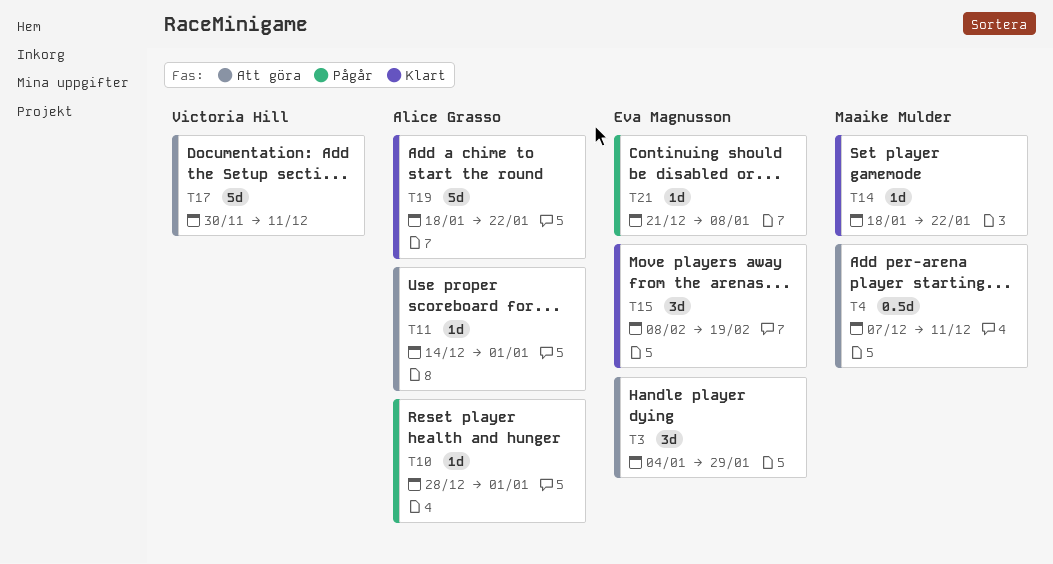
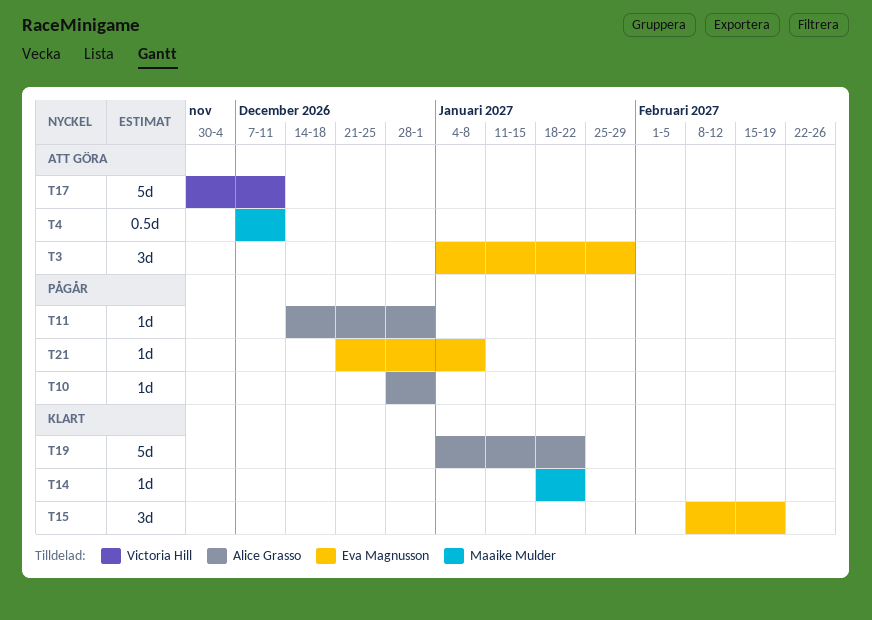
T11, status: Att göra -> Pågår
T19, start: Jan 18 -> Jan 4

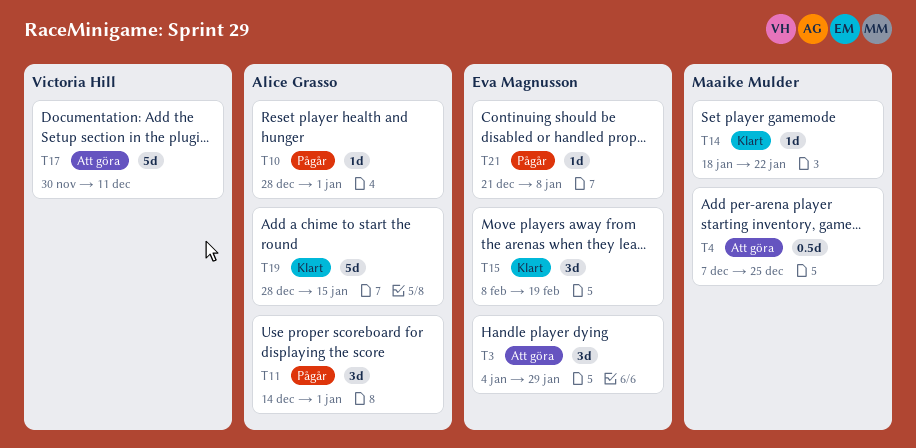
T4, due: Dec 11 -> Dec 25
T11, estimate: 1d -> 3d
T19, start: Jan 4 -> Dec 28
T19, due: Jan 22 -> Jan 15

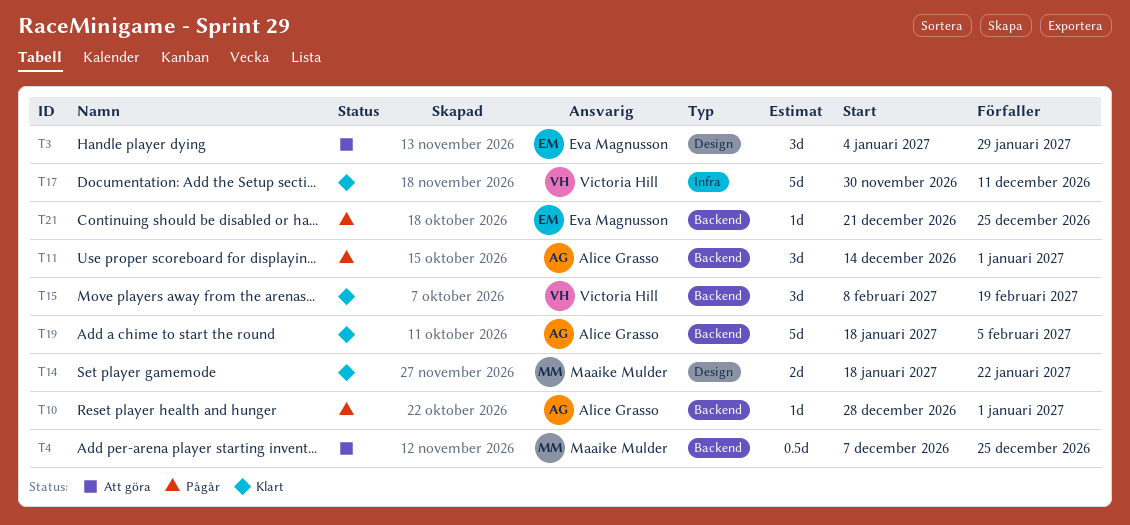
T14, estimate: 1d -> 2d
T15, owner: Eva Magnusson -> Victoria Hill
T17, status: Att göra -> Klart
T19, start: Dec 28 -> Jan 18
T19, due: Jan 15 -> Feb 5
T21, due: Jan 8 -> Dec 25

